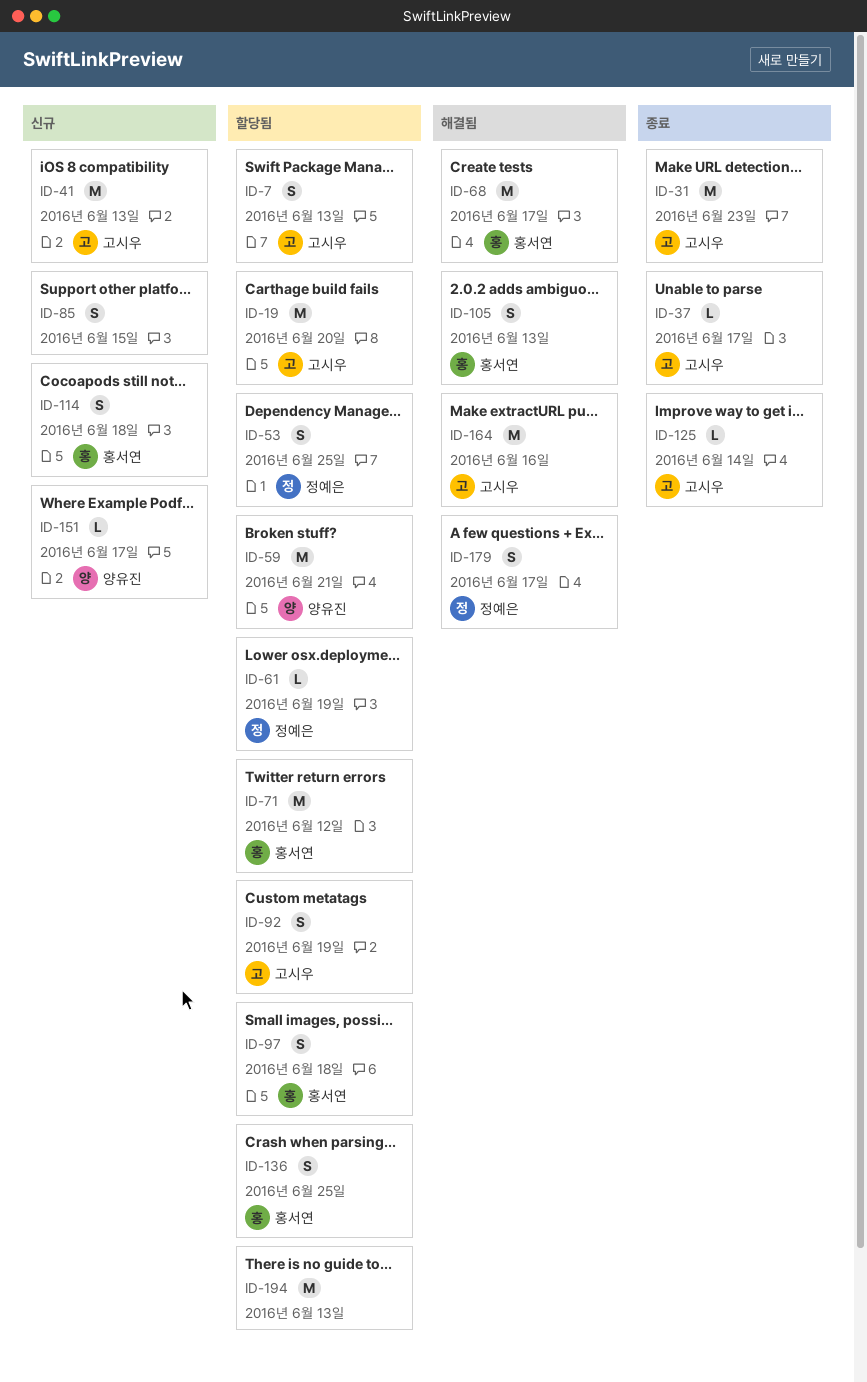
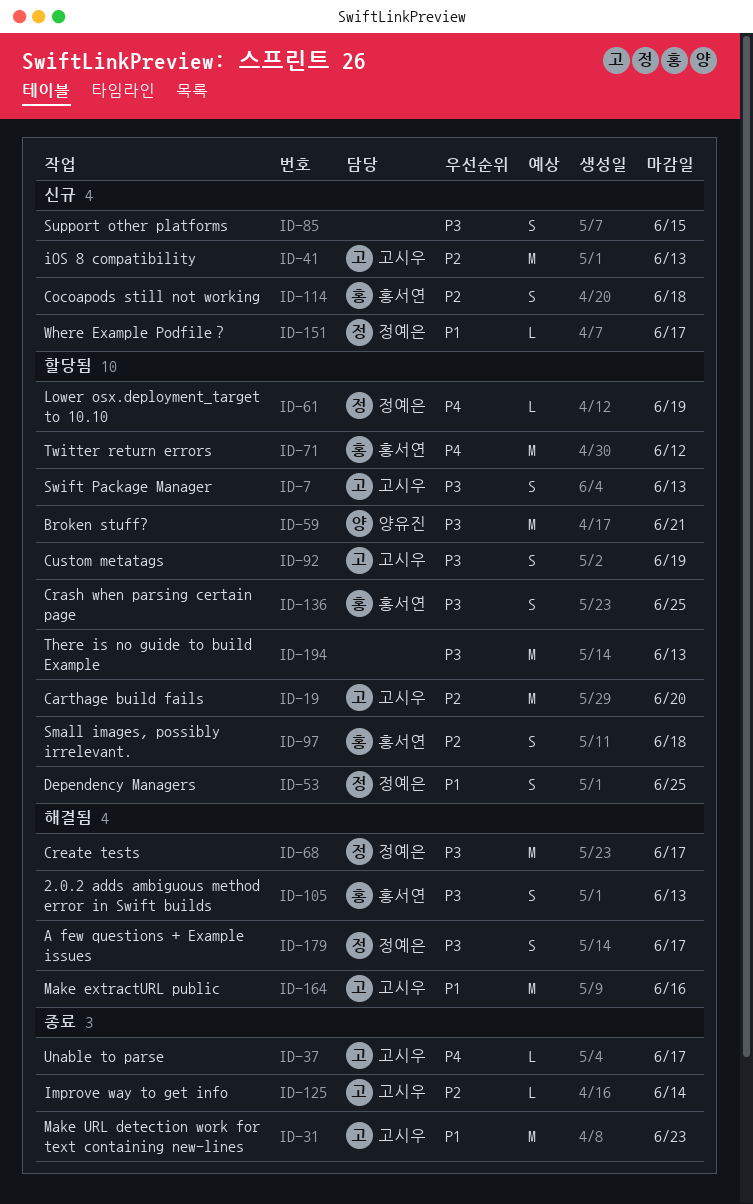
ID-68, owner: 홍서연 -> 정예은
ID-151, owner: 양유진 -> 정예은

